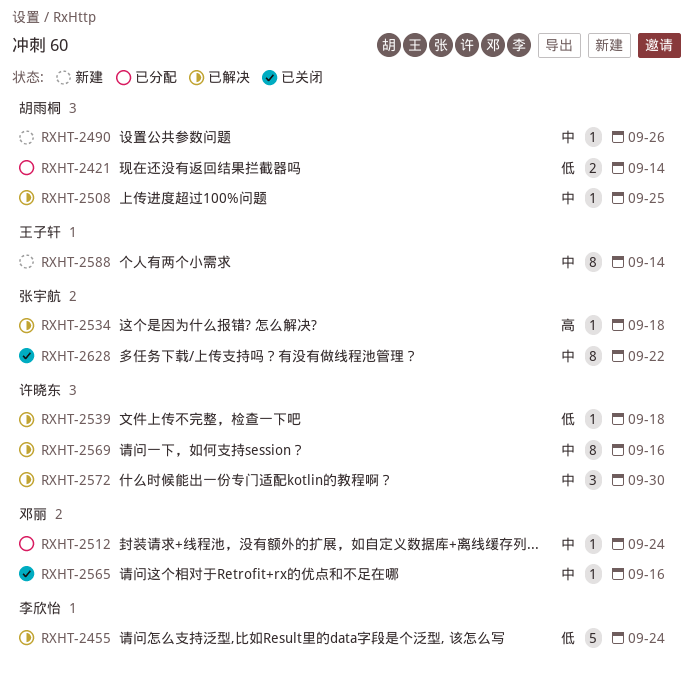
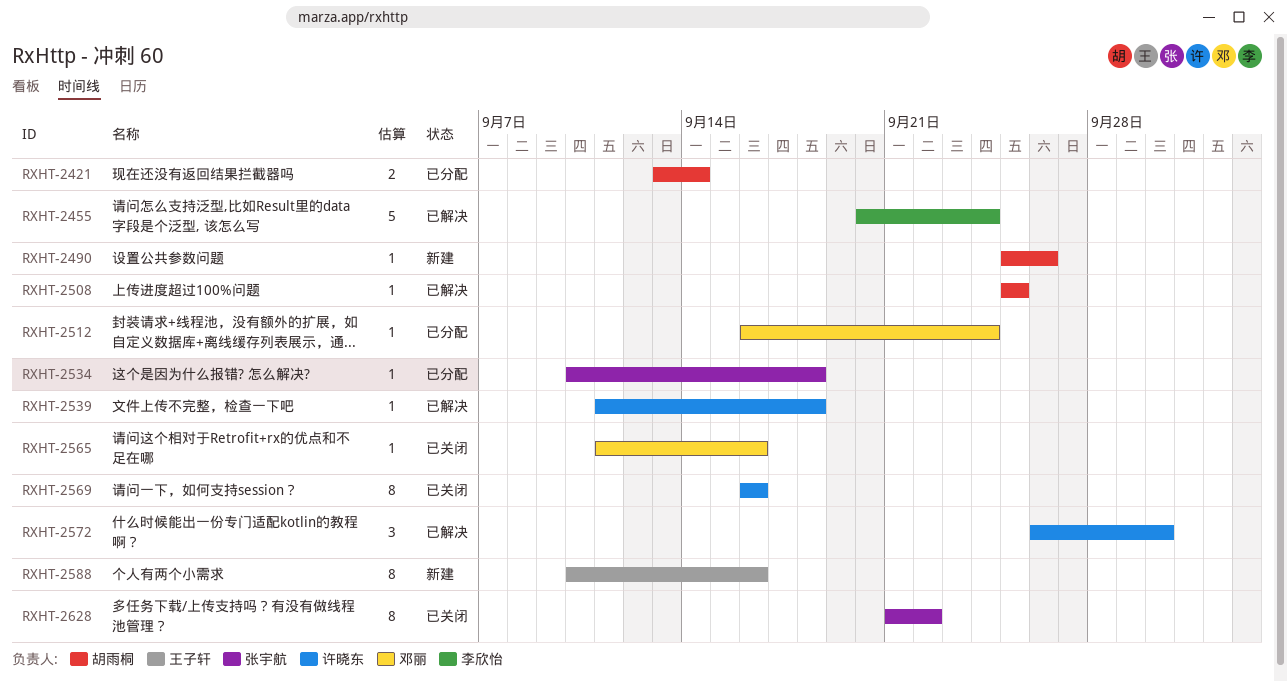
RXHT-2534, status: 已解决 -> 已分配
RXHT-2569, status: 已解决 -> 已关闭
RXHT-2588, due: Sep 14 -> Sep 16

